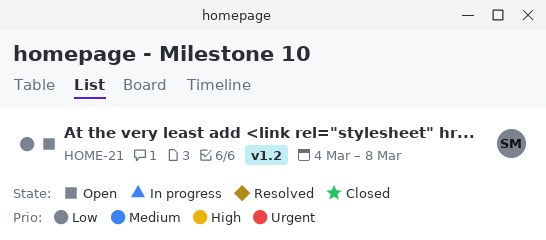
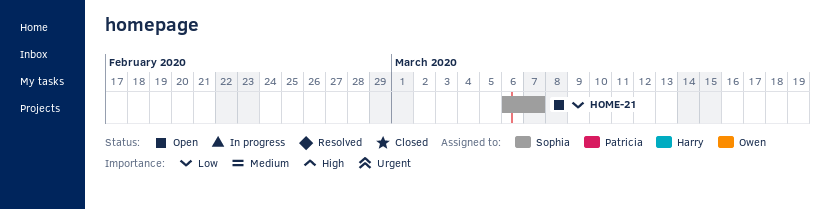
HOME-21, start: Mar 4 -> Mar 6
HOME-21, due: Mar 8 -> Mar 7

